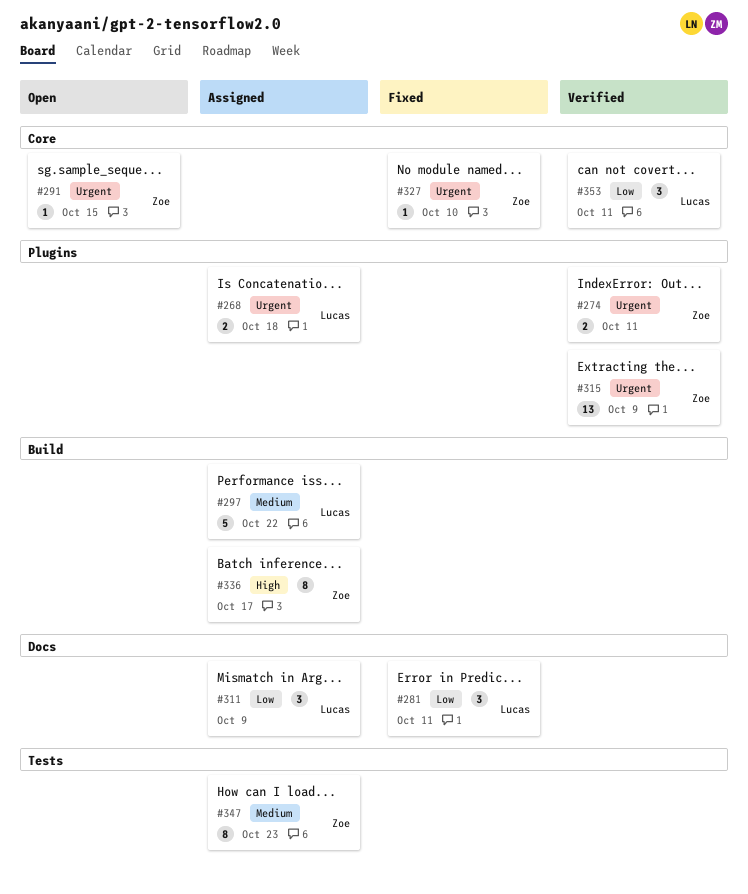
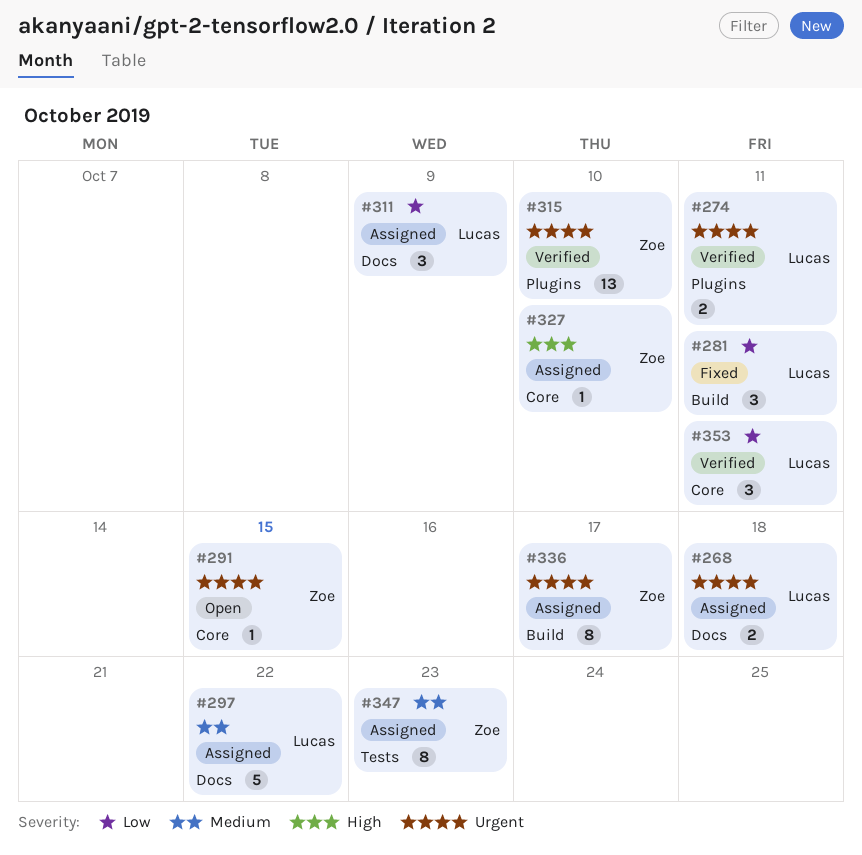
#268, label: Plugins -> Docs
#274, owner: Zoe -> Lucas
#281, label: Docs -> Build
#297, label: Build -> Docs
#315, due: Oct 9 -> Oct 10
#327, status: Fixed -> Assigned
#327, priority: Urgent -> High
#336, priority: High -> Urgent

